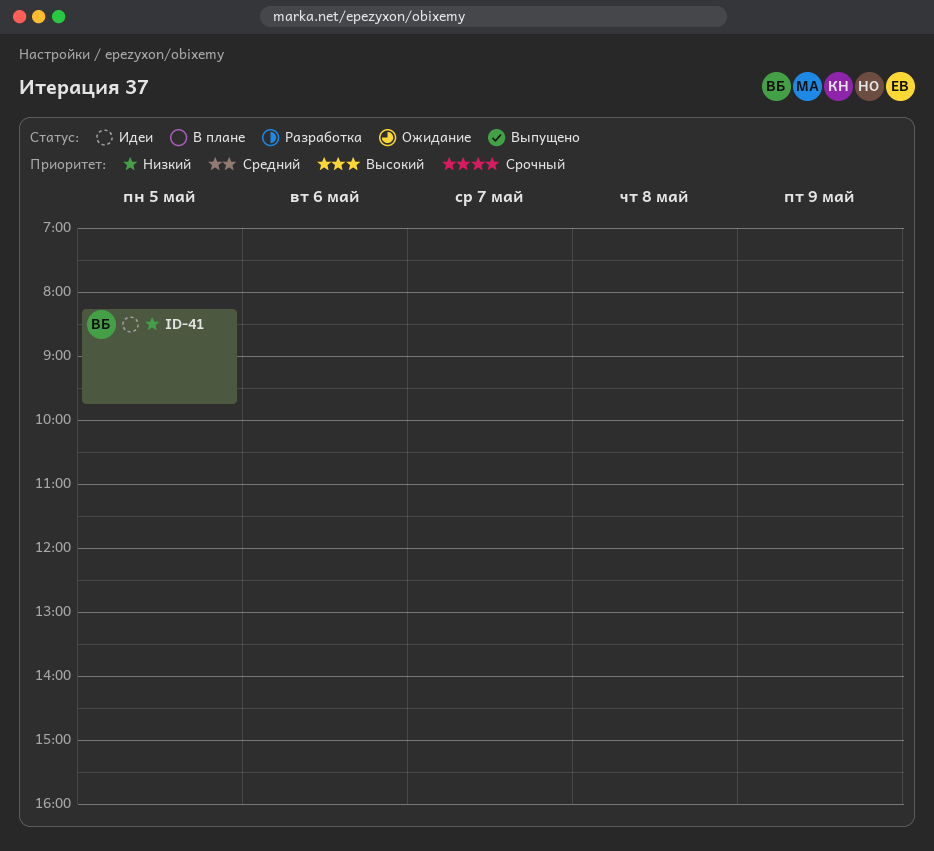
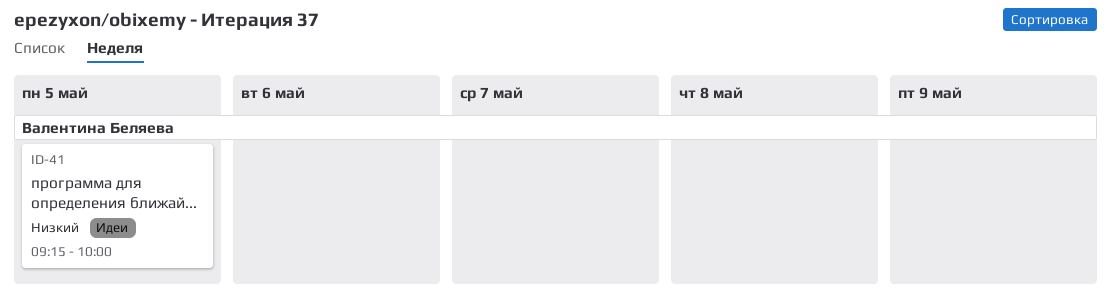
ID-41, begins: 08:15 -> 09:15
ID-41, ends: 09:45 -> 10:00

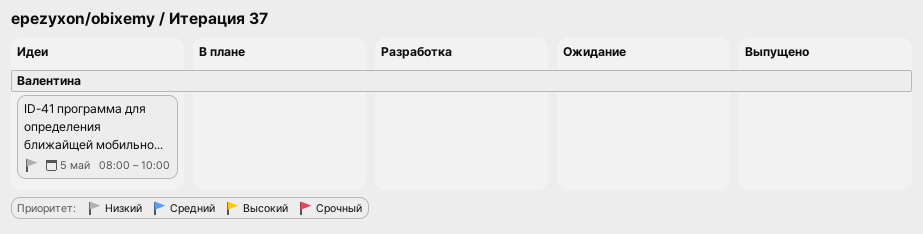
ID-41, begins: 09:15 -> 08:00

